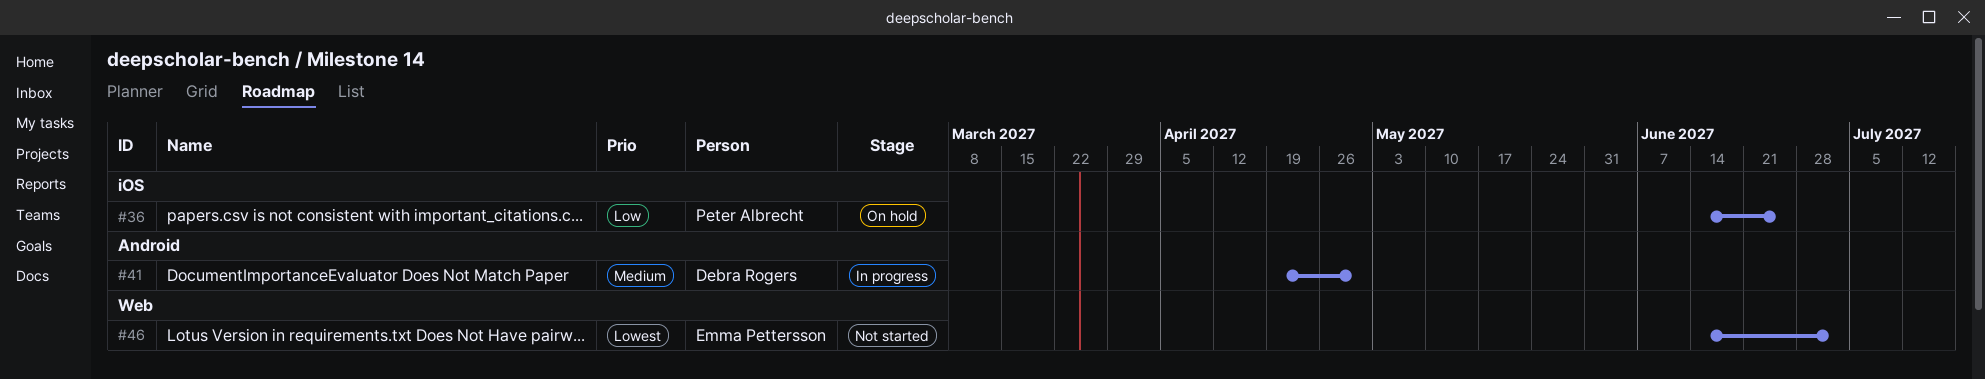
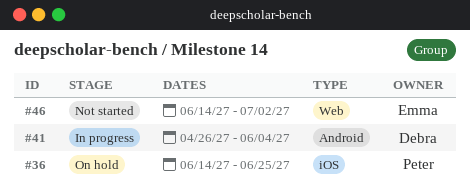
#41, start: Apr 19 -> Apr 26
#41, due: Apr 30 -> Jun 4

